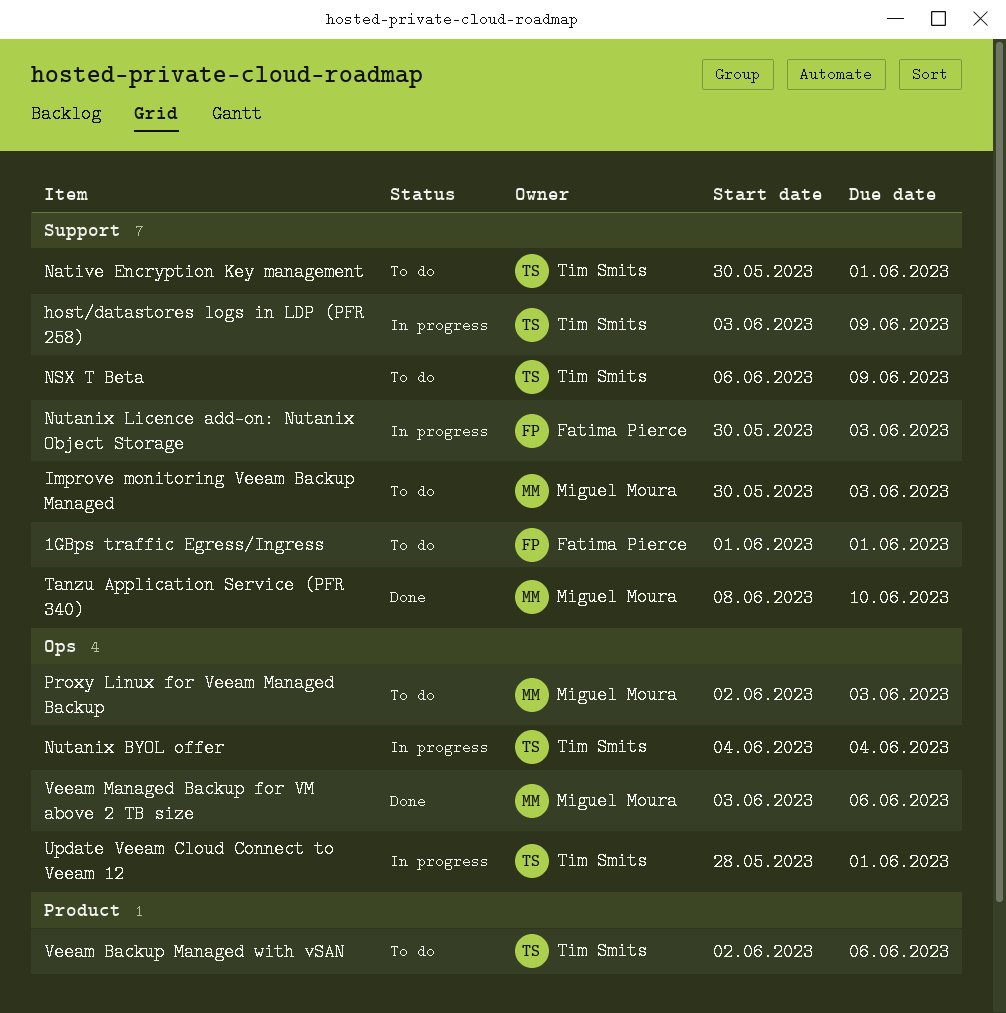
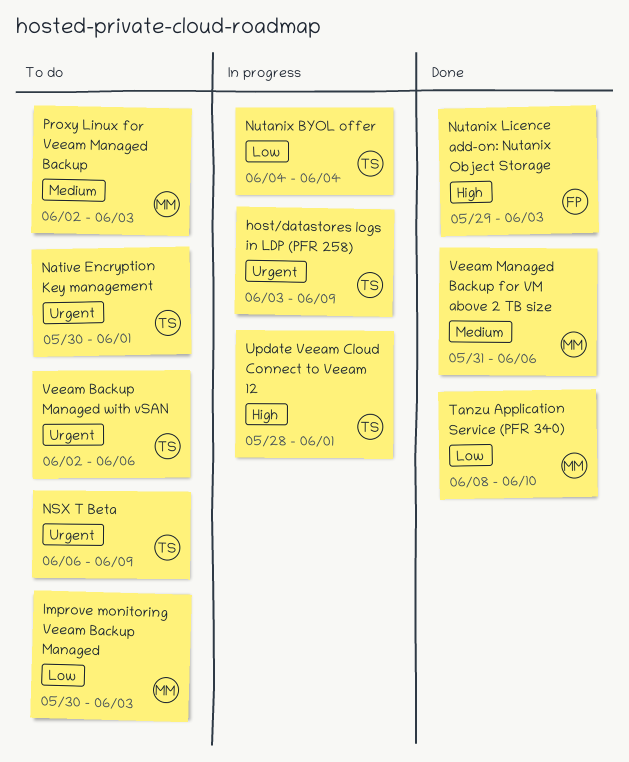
1GBps traffic Egress/Ingress: present -> none
Nutanix Licence add-on: Nutanix Object Storage, status: In progress -> Done
Nutanix Licence add-on: Nutanix Object Storage, start: May 30 -> May 29
Veeam Managed Backup for VM above 2 TB size, start: Jun 3 -> May 31

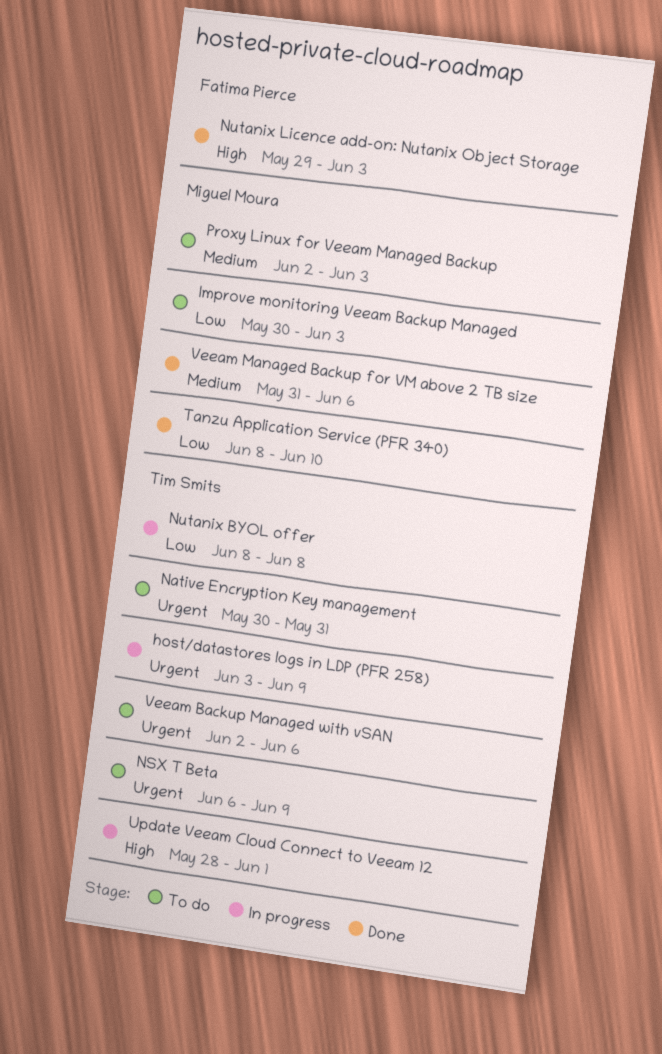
Native Encryption Key management, due: Jun 1 -> May 31
Nutanix BYOL offer, start: Jun 4 -> Jun 8
Nutanix BYOL offer, due: Jun 4 -> Jun 8

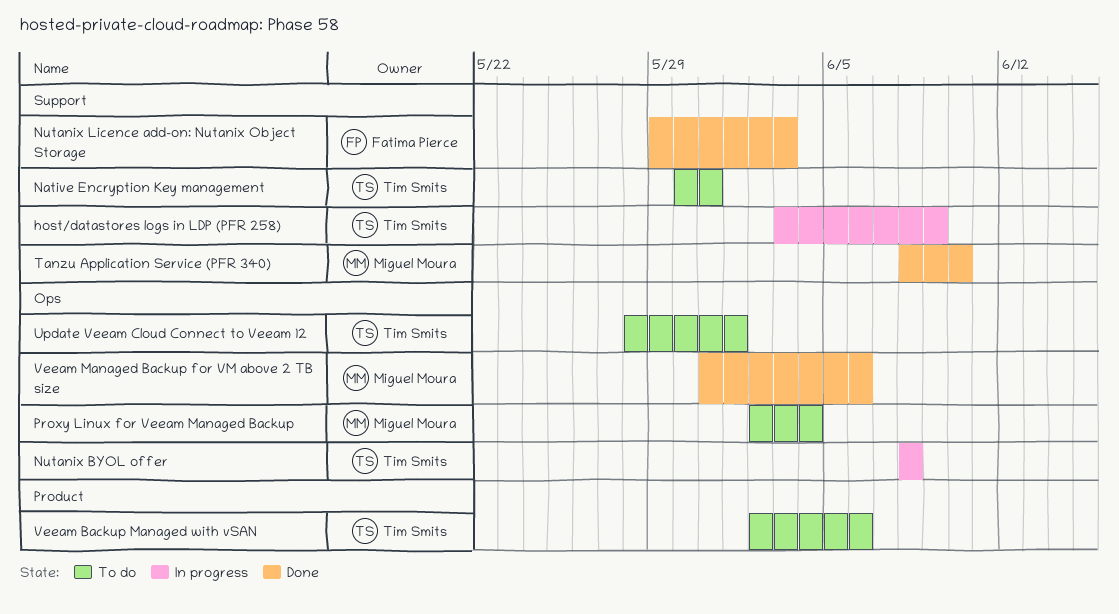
Improve monitoring Veeam Backup Managed: present -> none
NSX T Beta: present -> none
Proxy Linux for Veeam Managed Backup, due: Jun 3 -> Jun 4
Update Veeam Cloud Connect to Veeam 12, status: In progress -> To do

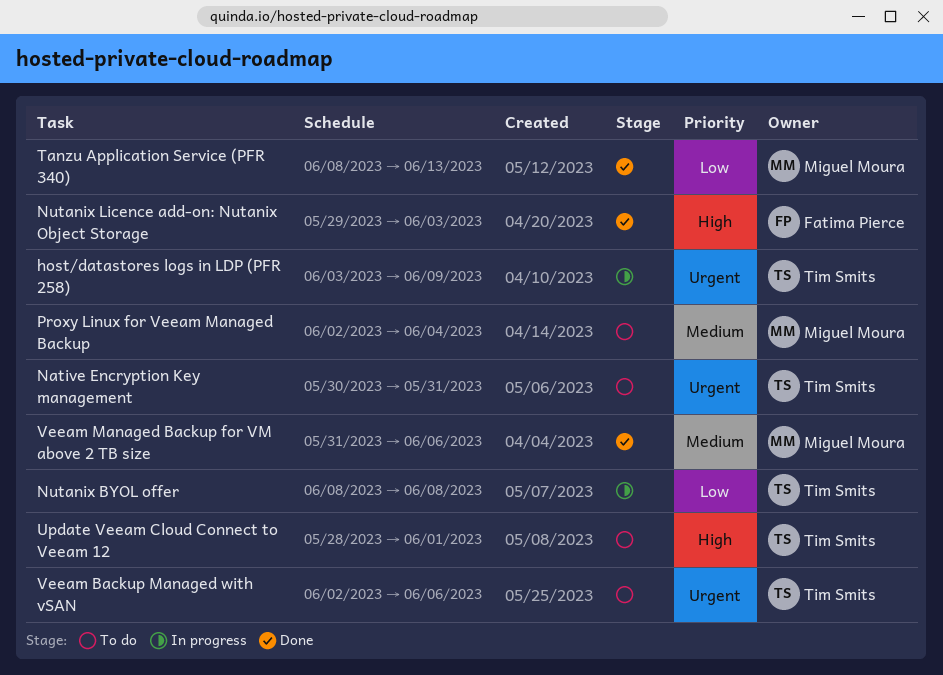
Tanzu Application Service (PFR 340), due: Jun 10 -> Jun 13

